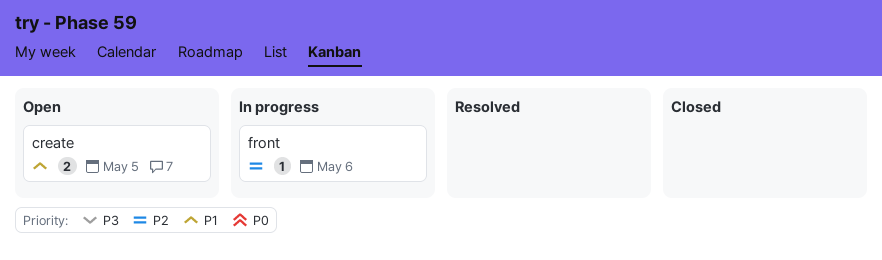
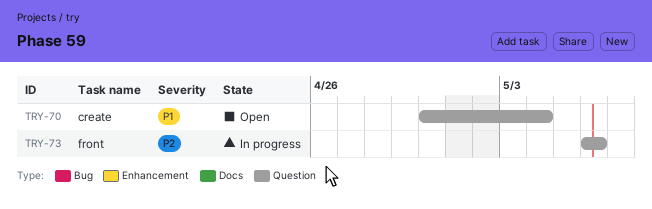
create, due: May 5 -> May 4

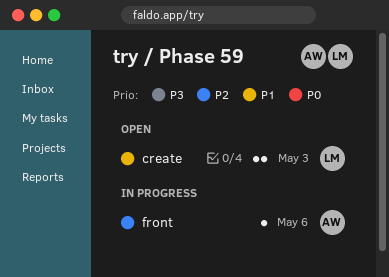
create, due: May 4 -> May 3

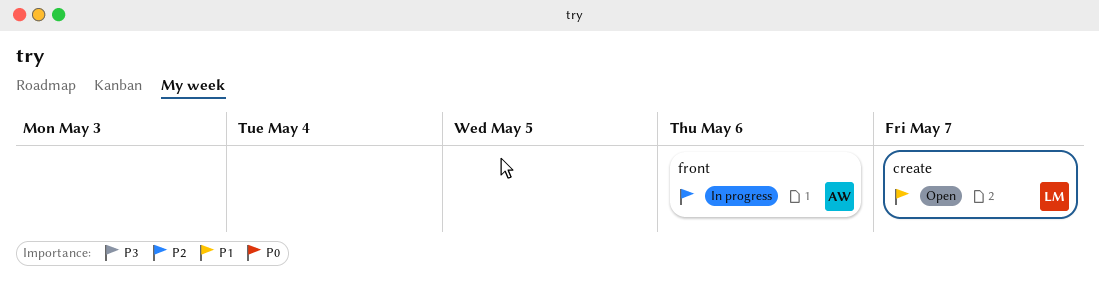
create, due: May 3 -> May 7

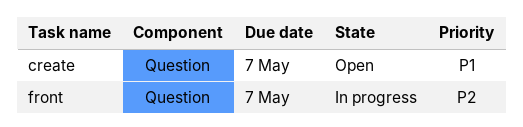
front, due: May 6 -> May 7

